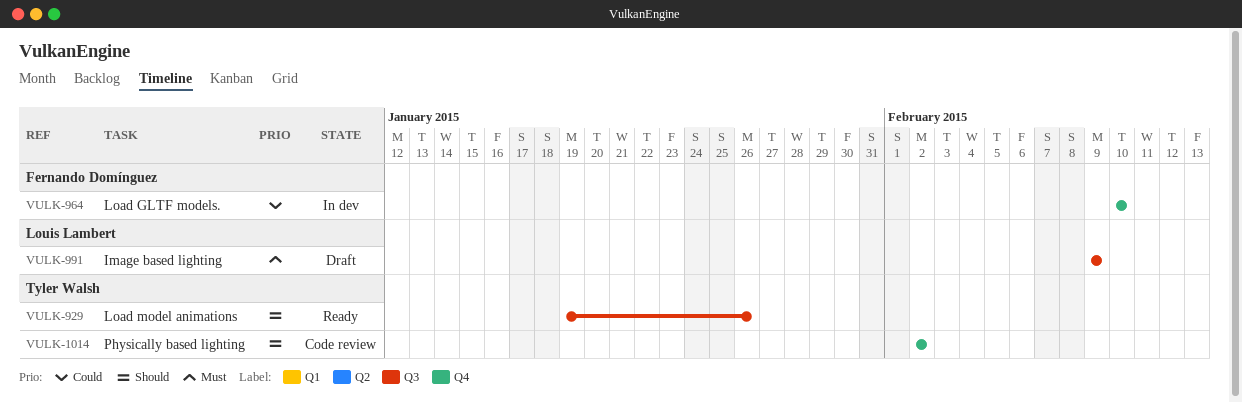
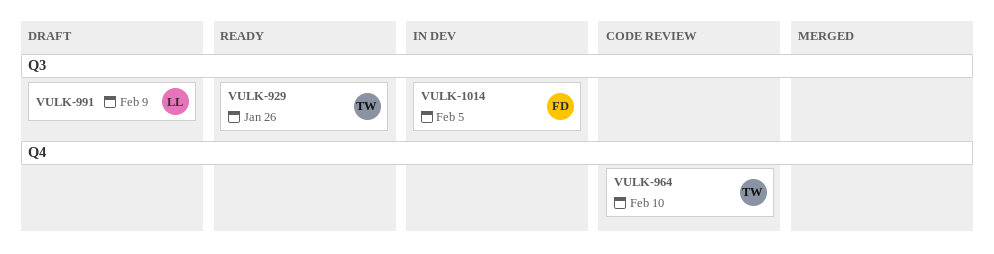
VULK-964, status: In dev -> Code review
VULK-964, owner: Fernando Domínguez -> Tyler Walsh
VULK-1014, status: Code review -> In dev
VULK-1014, owner: Tyler Walsh -> Fernando Domínguez
VULK-1014, label: Q4 -> Q3
VULK-1014, due: Feb 2 -> Feb 5

